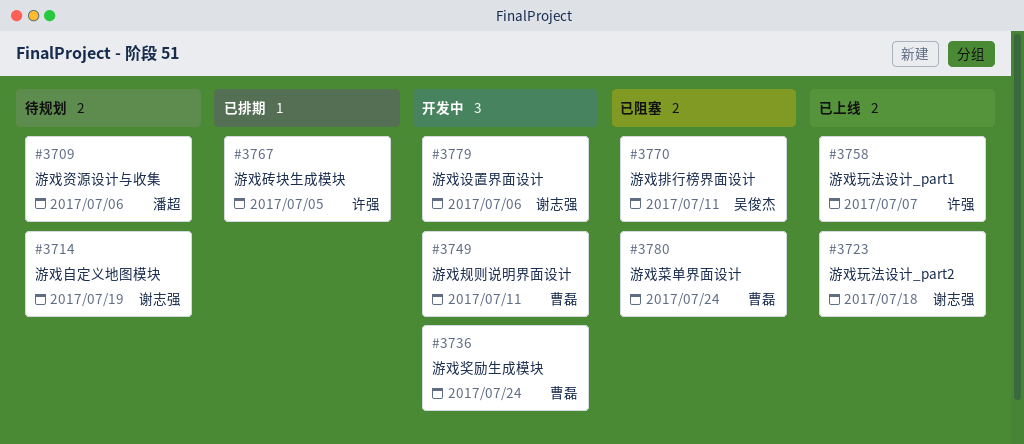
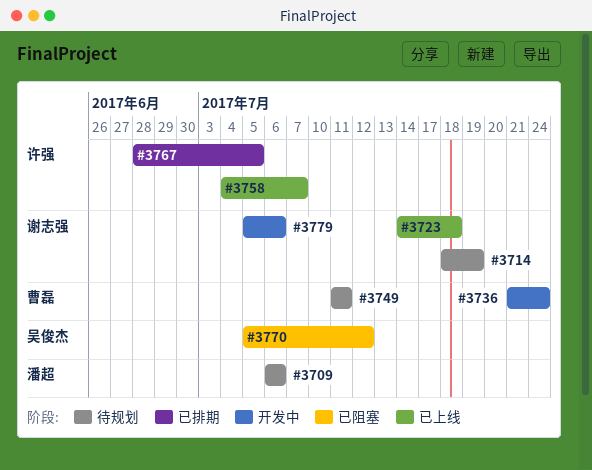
#3749, status: 开发中 -> 待规划
#3770, due: Jul 11 -> Jul 12
#3780: present -> none

